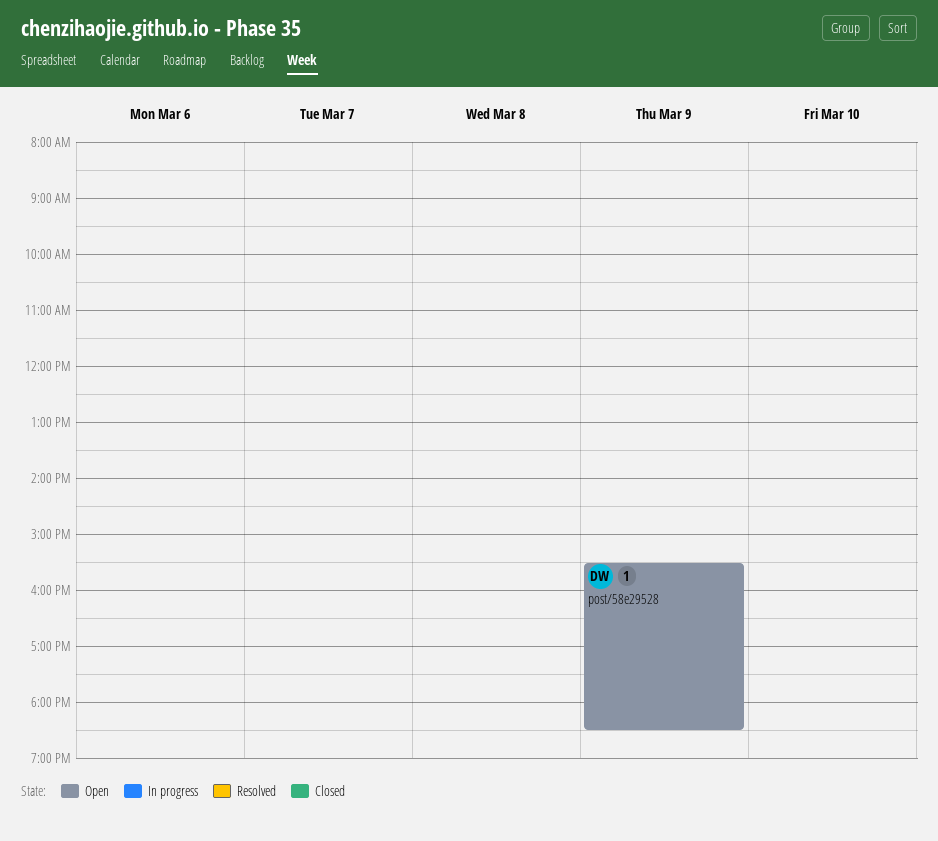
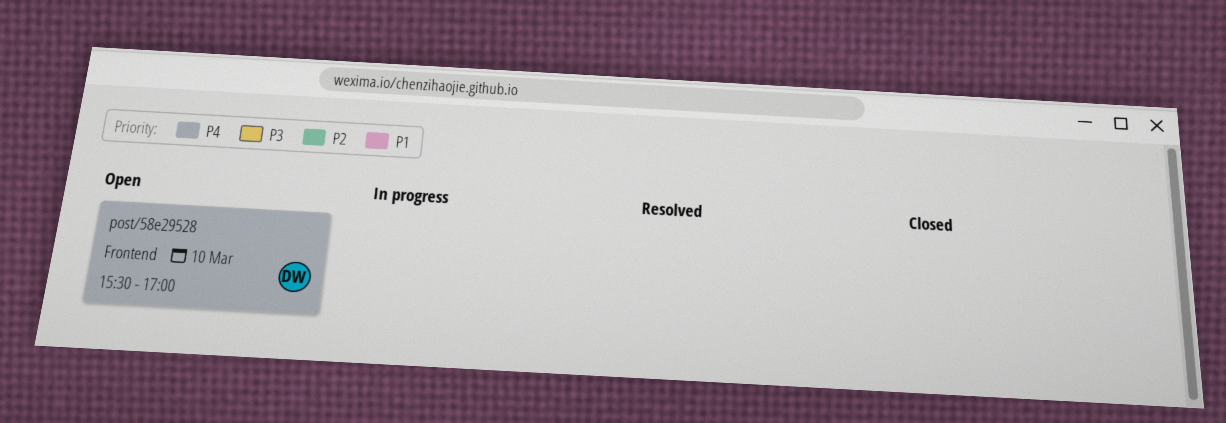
post/58e29528, day: Mar 9 -> Mar 10
post/58e29528, ends: 18:30 -> 17:00

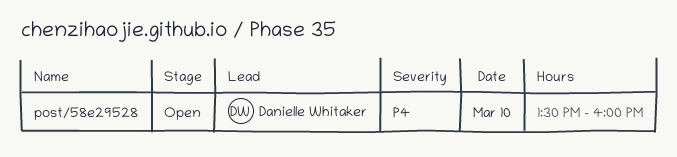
post/58e29528, begins: 15:30 -> 13:30
post/58e29528, ends: 17:00 -> 16:00

